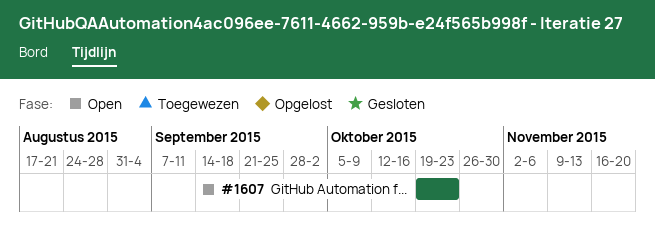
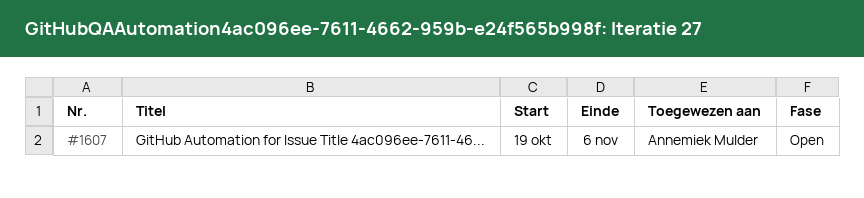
#1607, due: Oct 23 -> Nov 6

